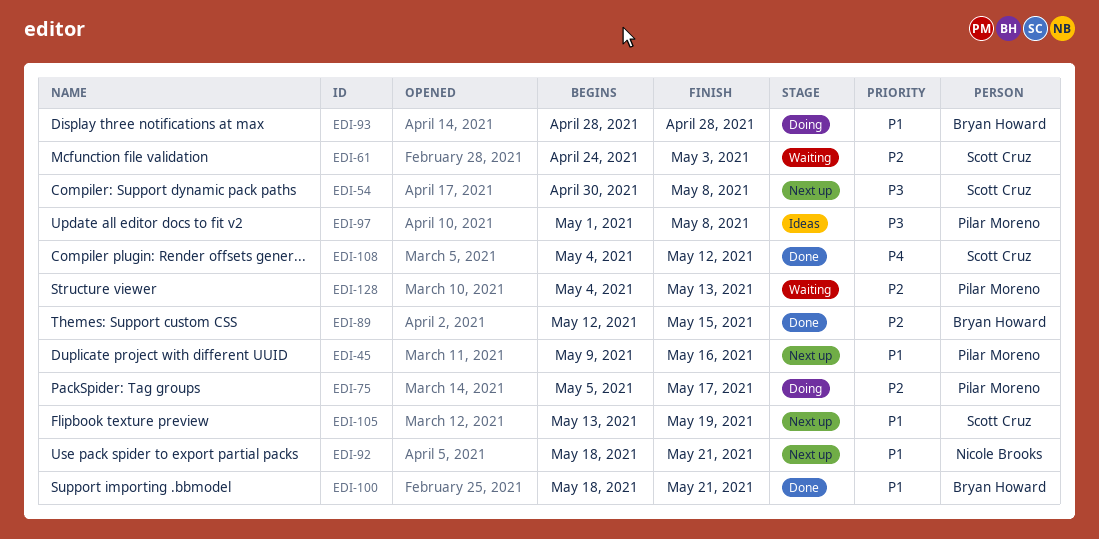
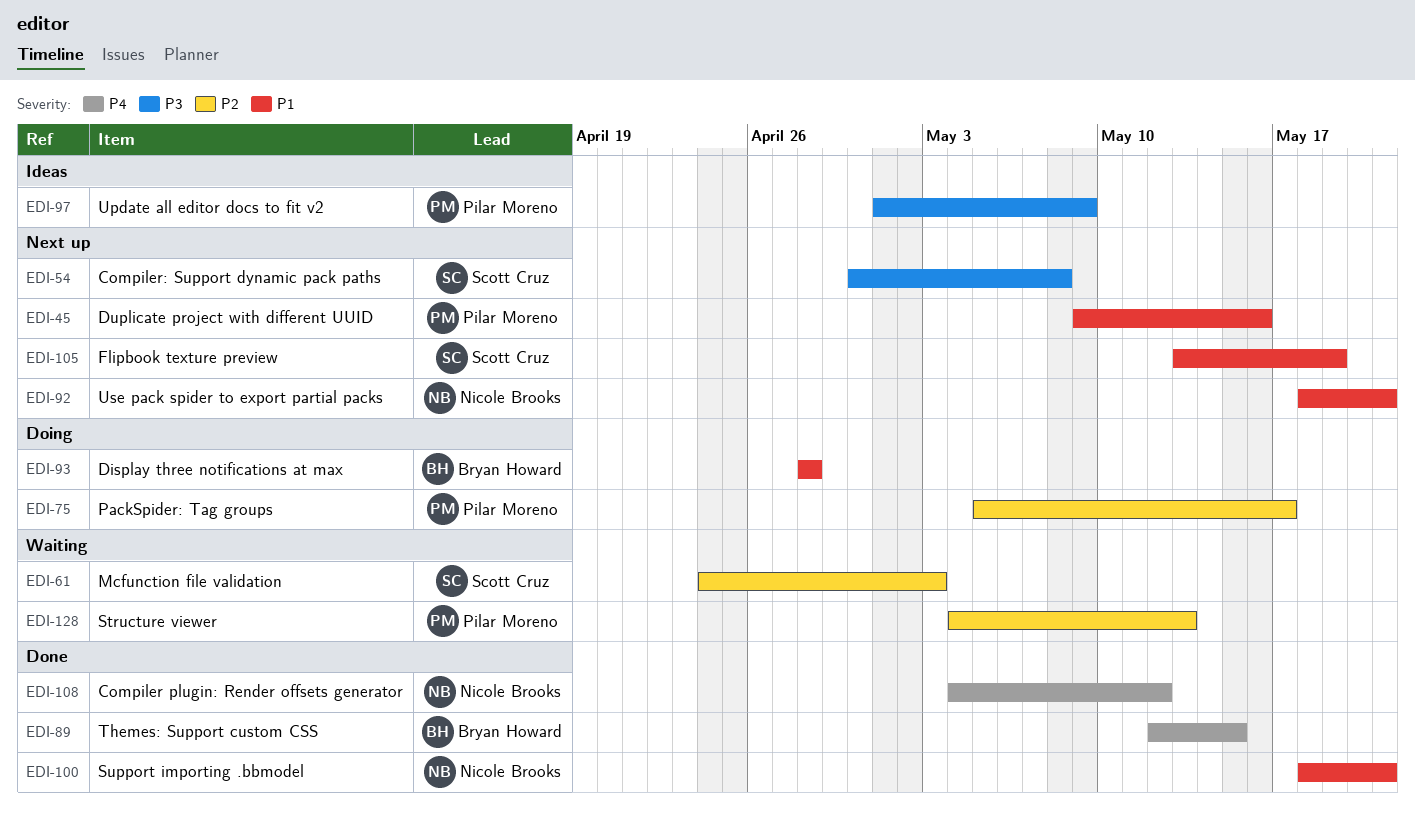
EDI-89, priority: P2 -> P4
EDI-97, due: May 8 -> May 9
EDI-100, owner: Bryan Howard -> Nicole Brooks
EDI-108, owner: Scott Cruz -> Nicole Brooks

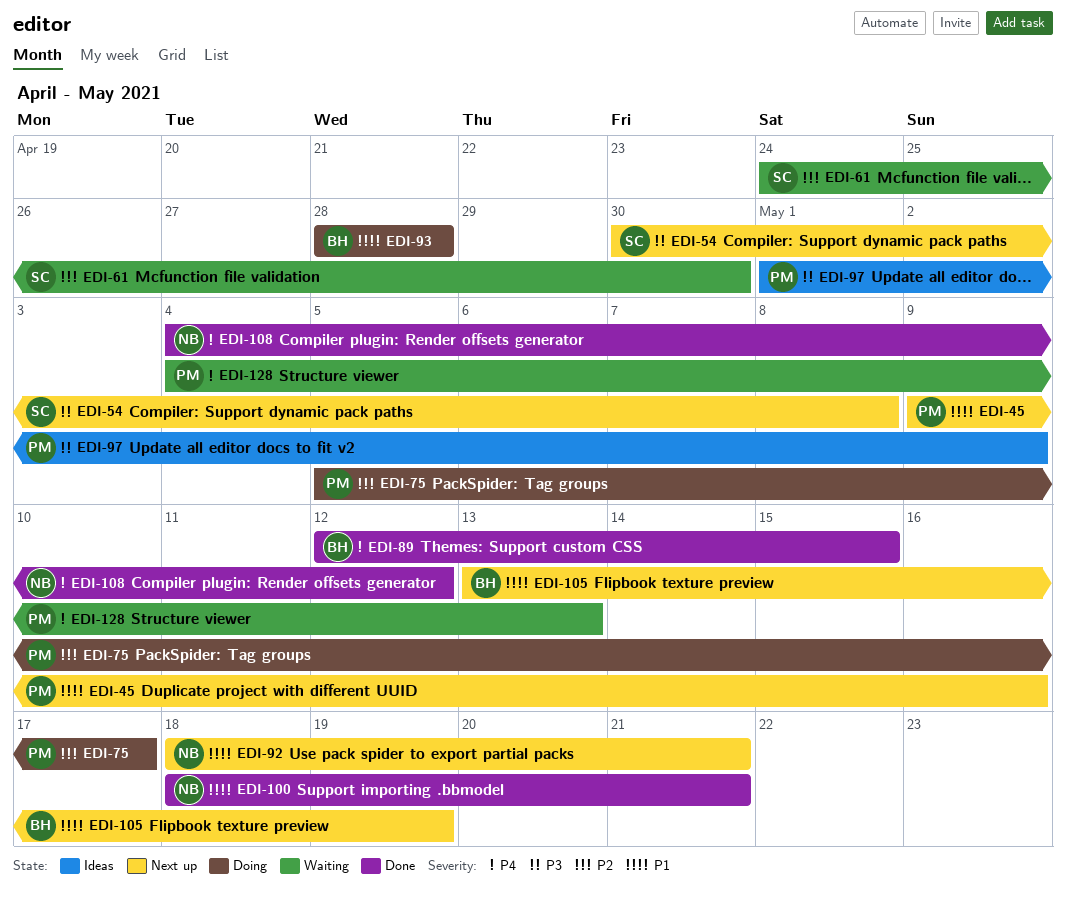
EDI-61, due: May 3 -> Apr 30
EDI-105, owner: Scott Cruz -> Bryan Howard
EDI-128, priority: P2 -> P4

